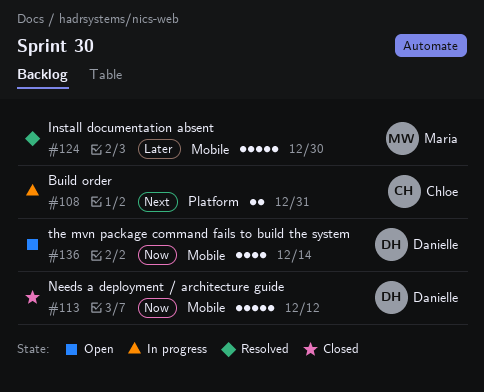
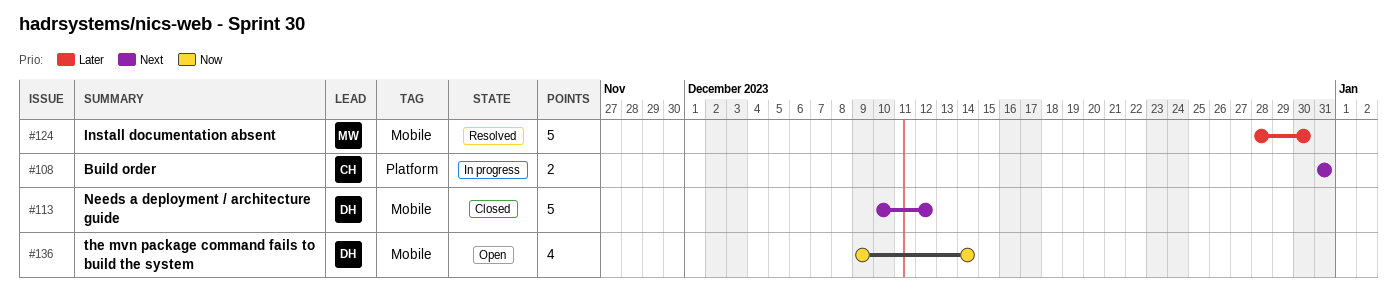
#113, priority: Now -> Next

